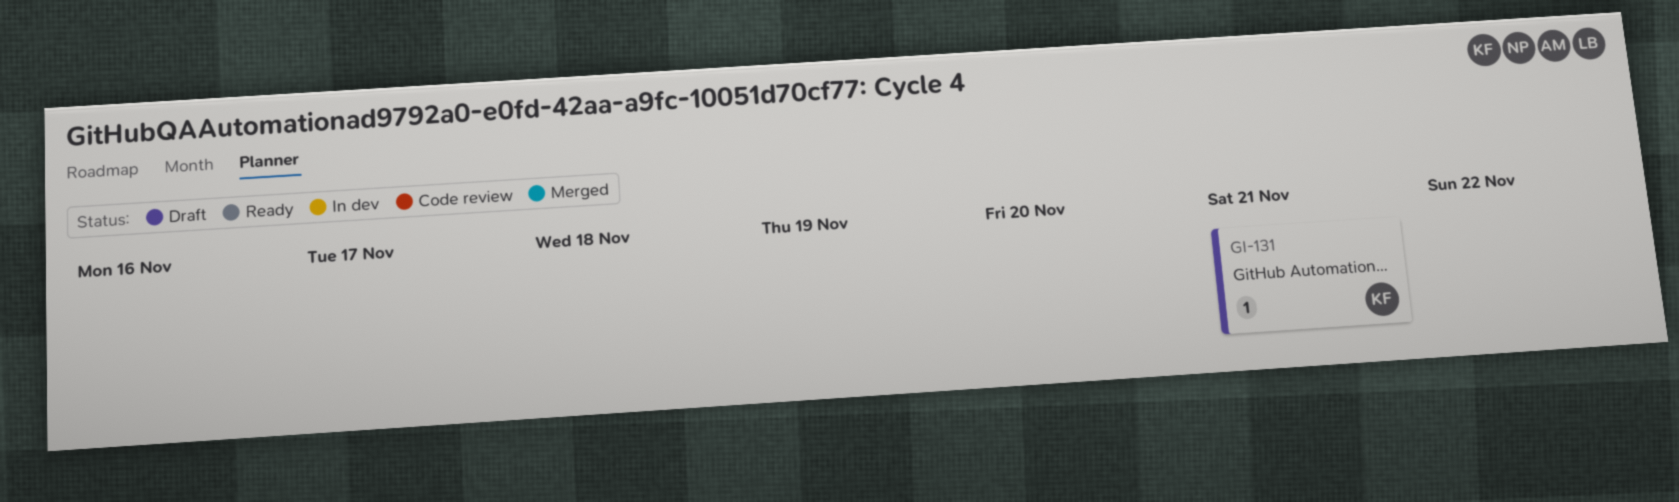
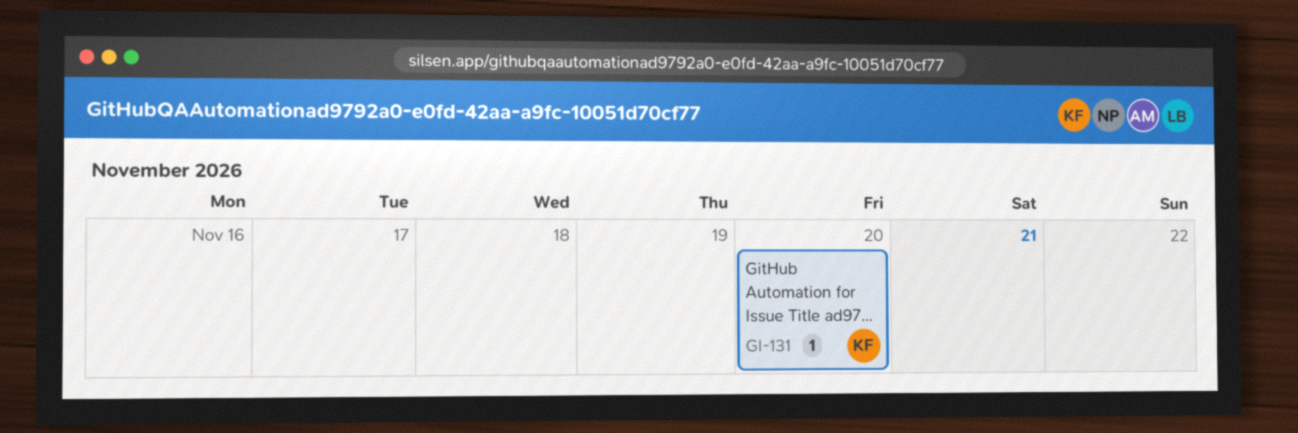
GI-131, due: Nov 21 -> Nov 20

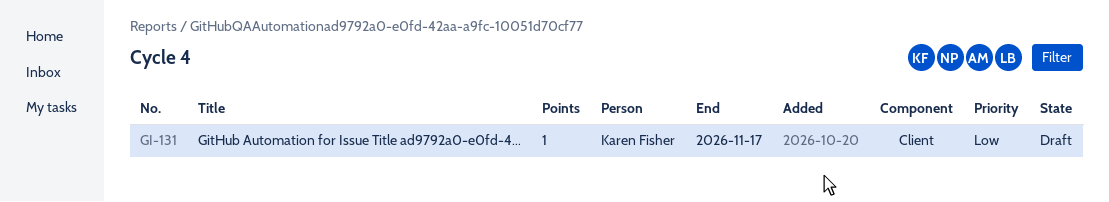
GI-131, due: Nov 20 -> Nov 17

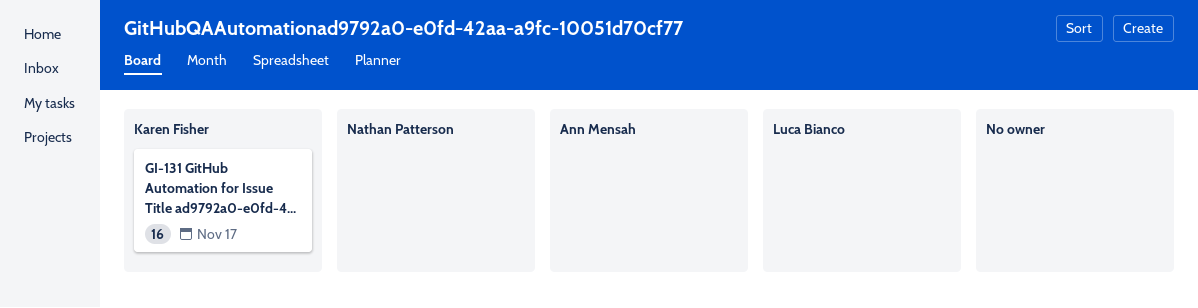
GI-131, estimate: 1 -> 16

